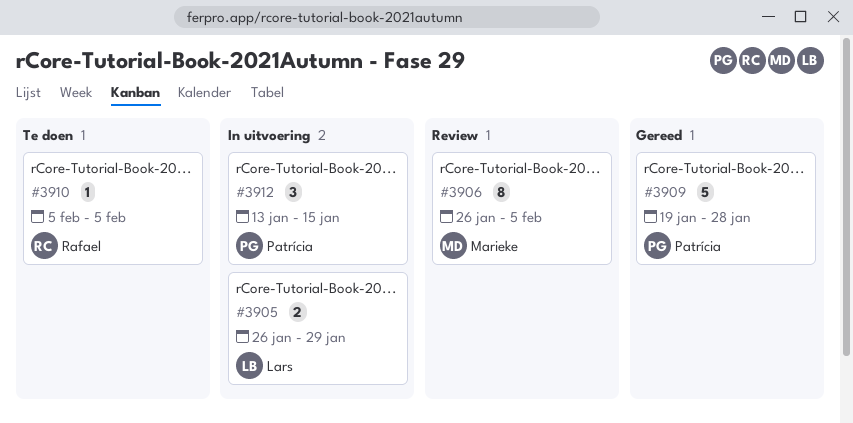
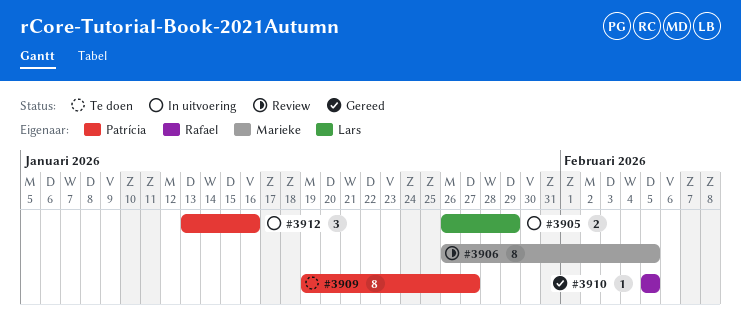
#3909, status: Gereed -> Te doen
#3909, estimate: 5 -> 8
#3909, due: Jan 28 -> Jan 27
#3910, status: Te doen -> Gereed
#3912, due: Jan 15 -> Jan 16

